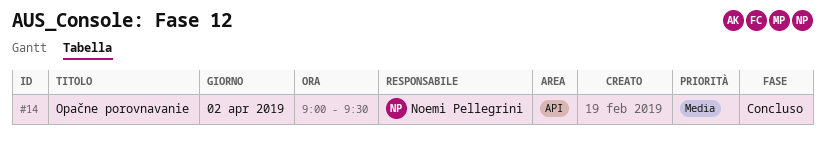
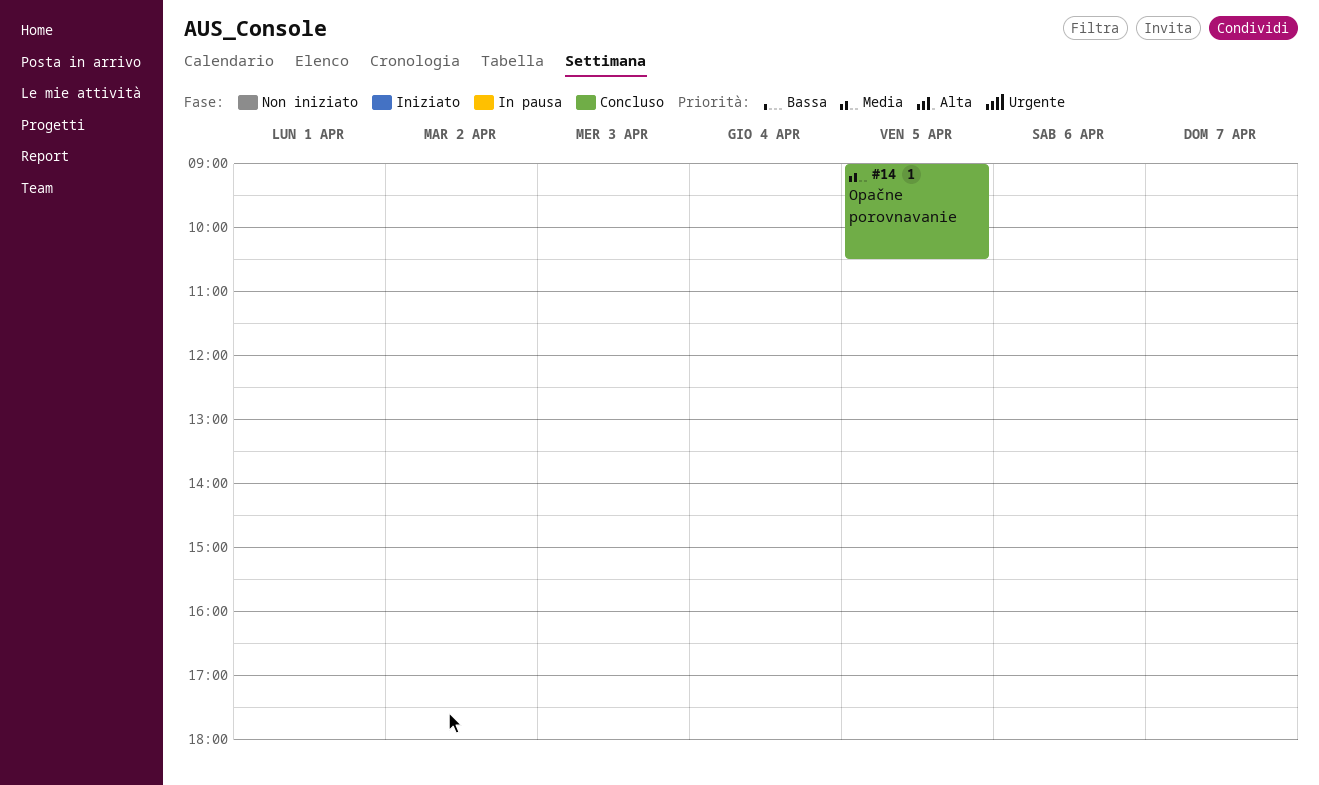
#14, day: Apr 2 -> Apr 5
#14, ends: 09:30 -> 10:30

